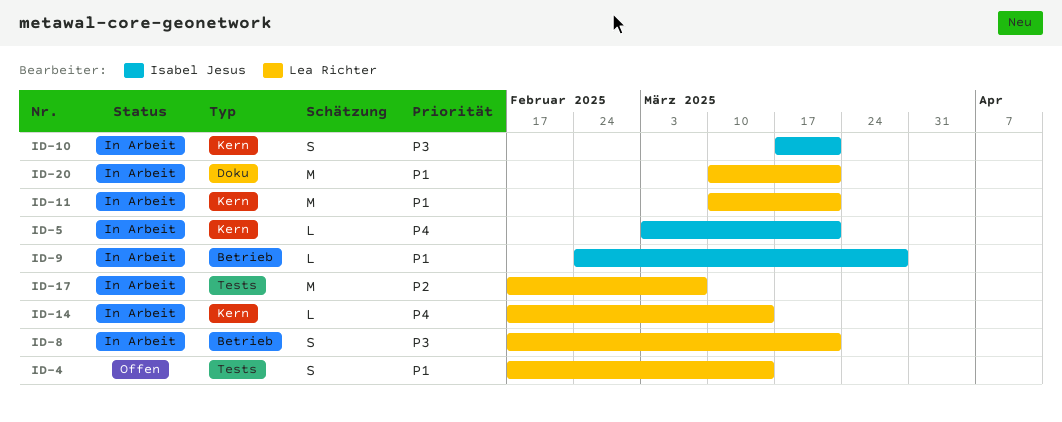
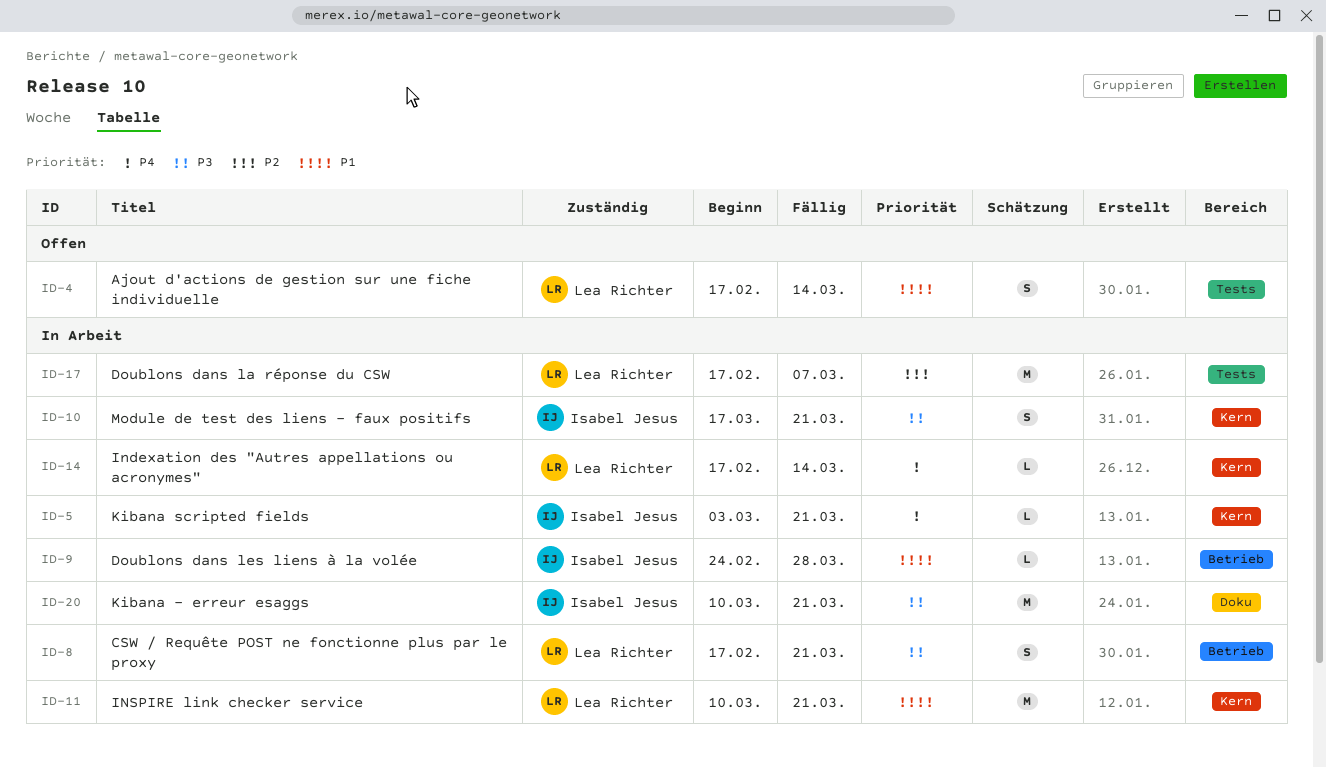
ID-20, owner: Lea Richter -> Isabel Jesus
ID-20, priority: P1 -> P3

